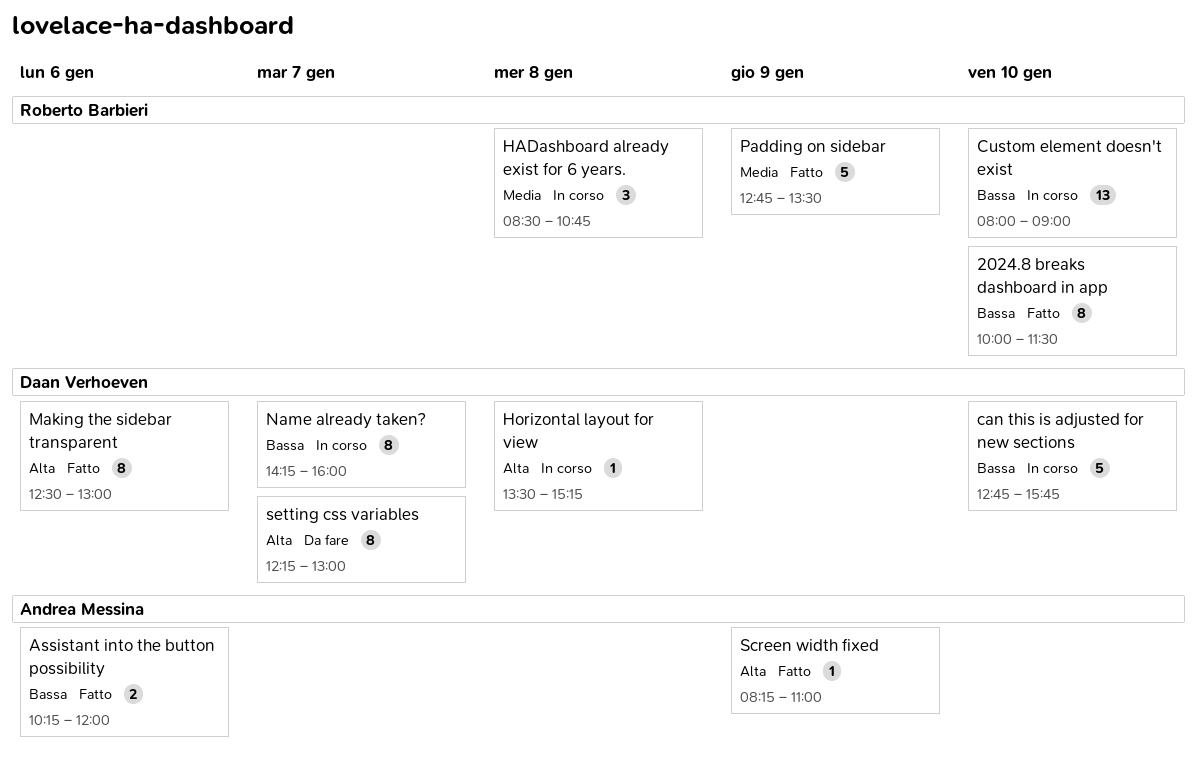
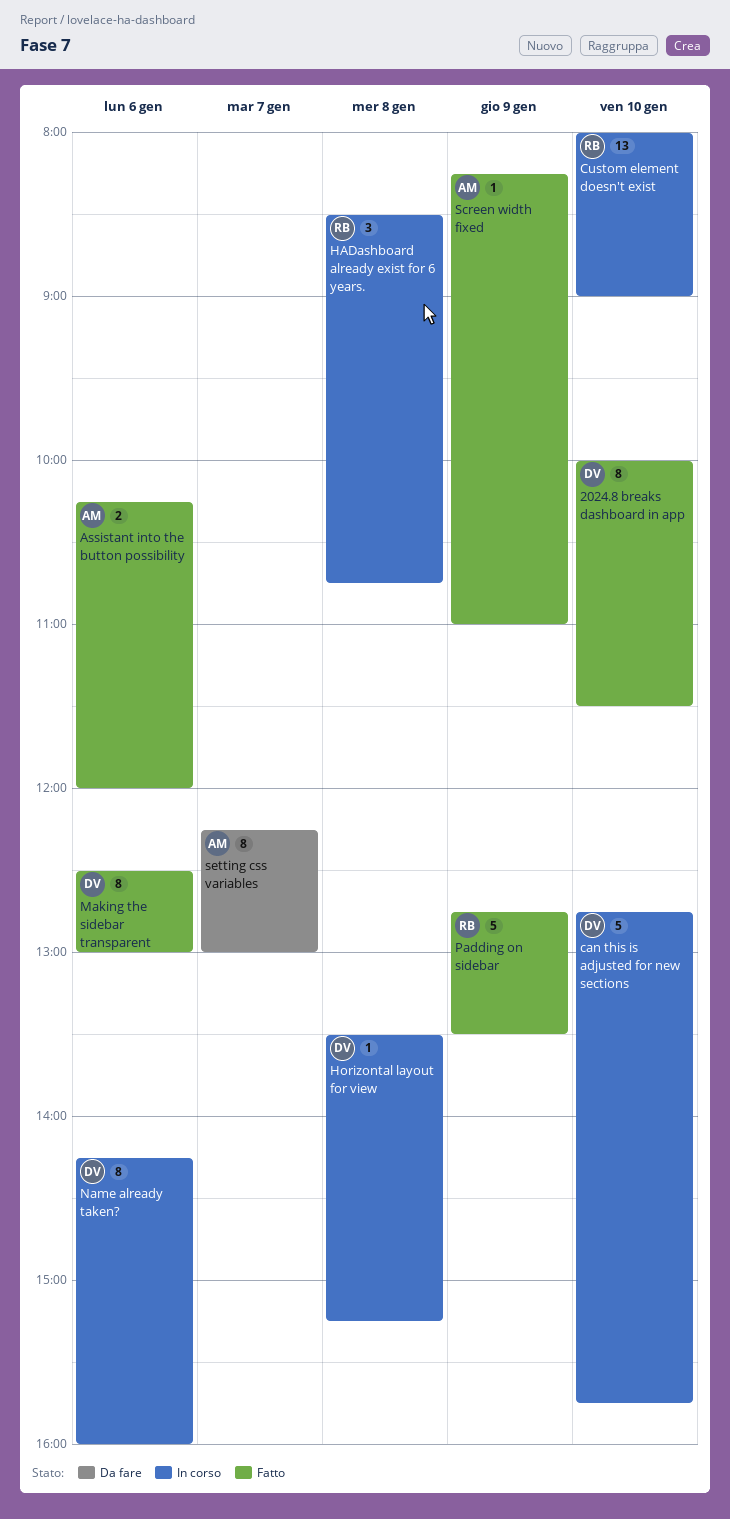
2024.8 breaks dashboard in app, owner: Roberto Barbieri -> Daan Verhoeven
Name already taken?, day: Jan 7 -> Jan 6
setting css variables, owner: Daan Verhoeven -> Andrea Messina

